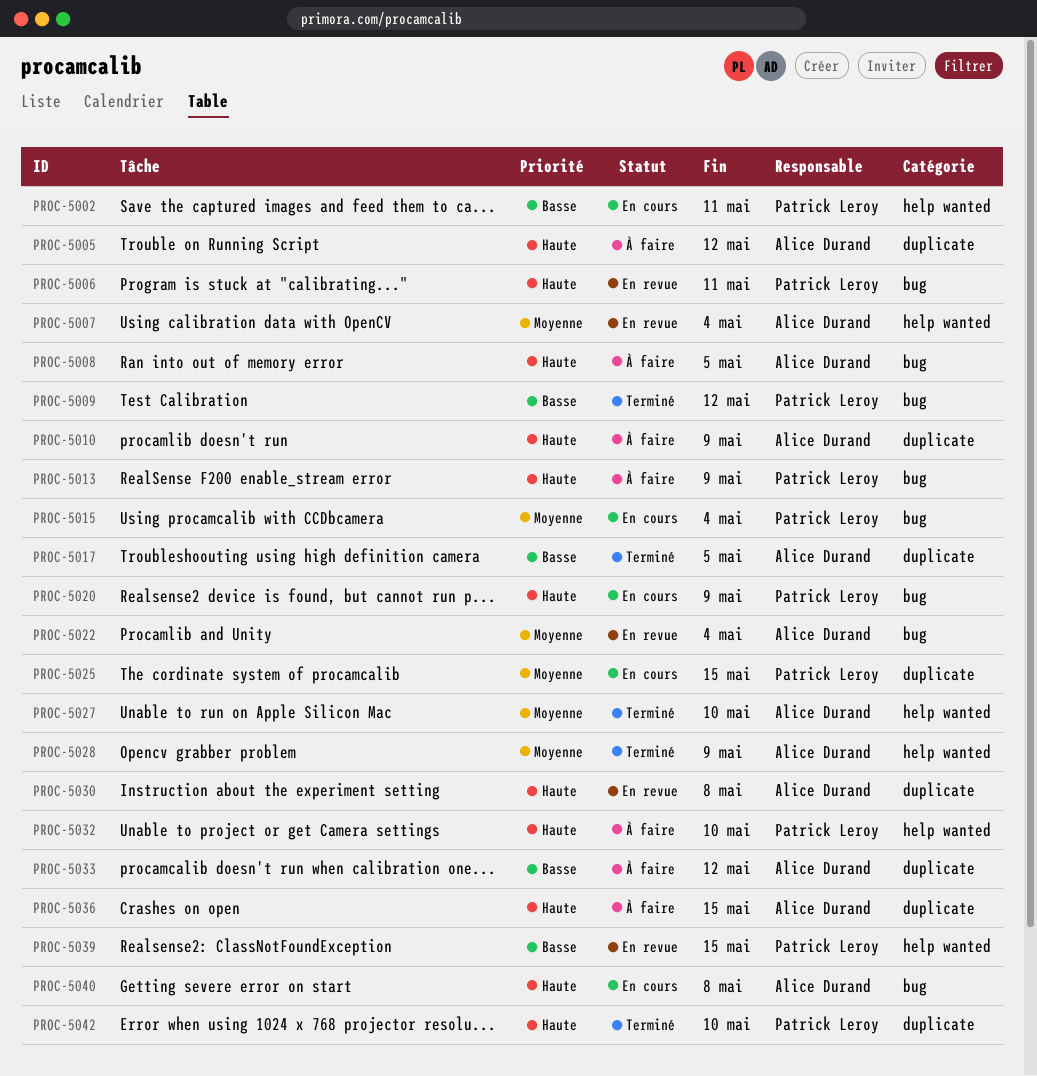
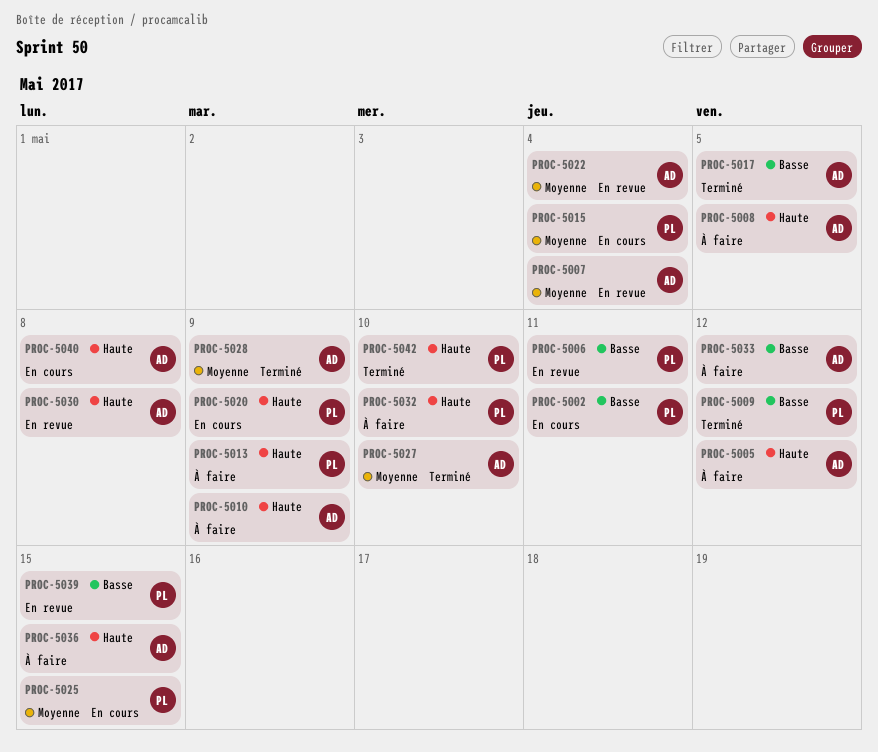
PROC-5006, priority: Haute -> Basse

